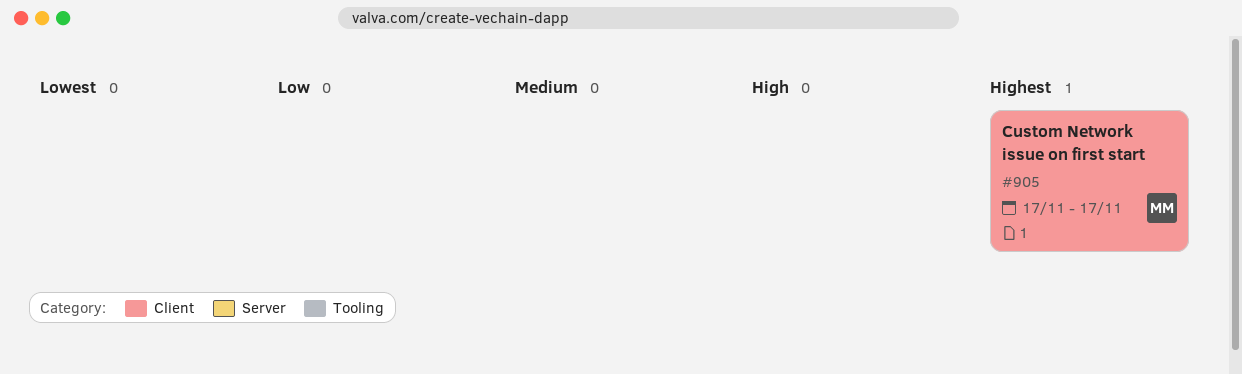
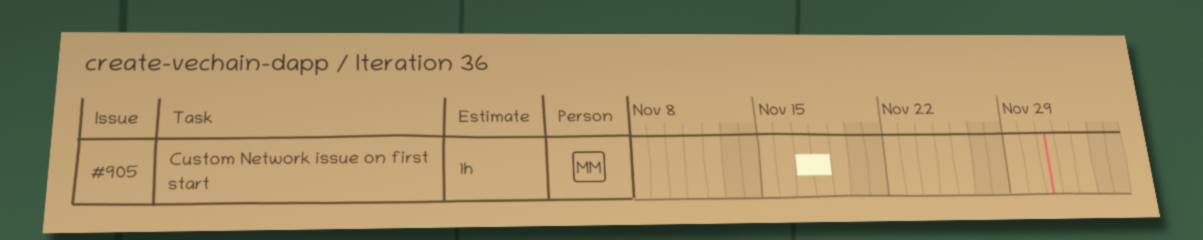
#905, due: Nov 17 -> Nov 18

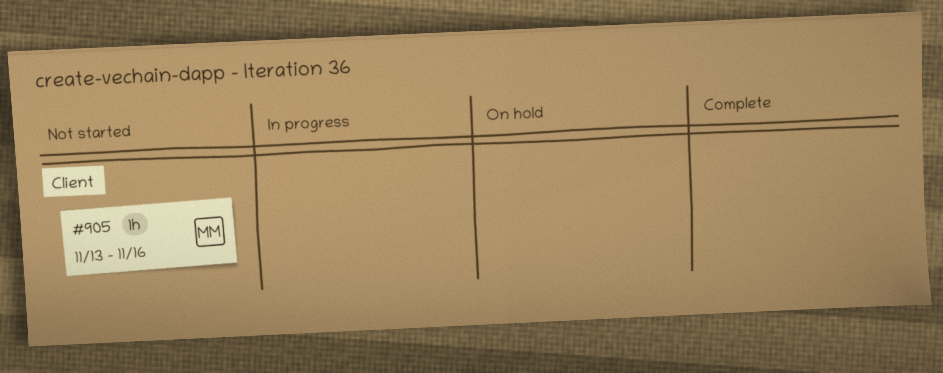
#905, start: Nov 17 -> Nov 13
#905, due: Nov 18 -> Nov 16

